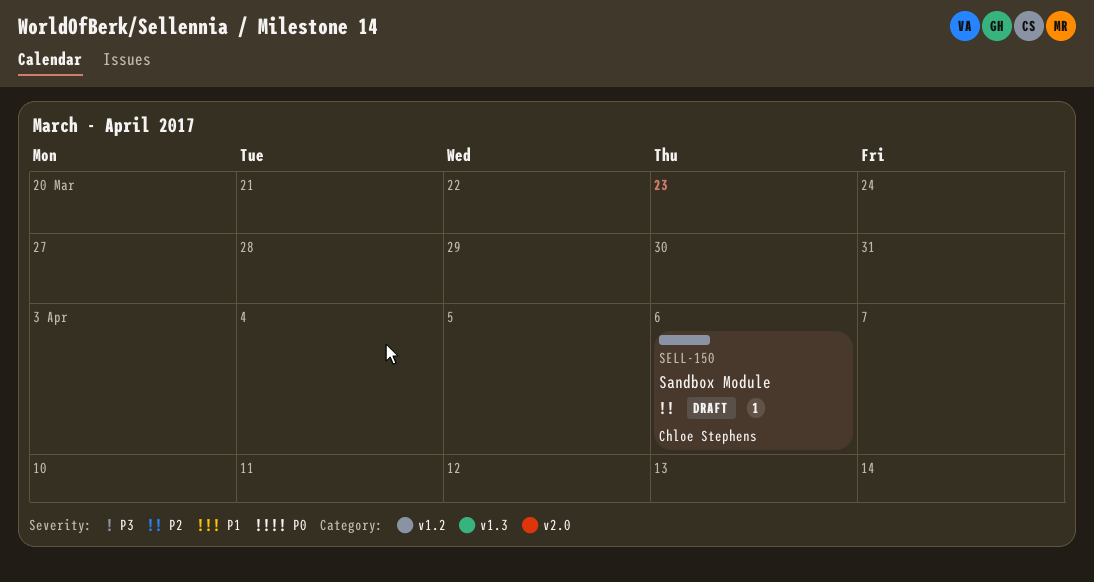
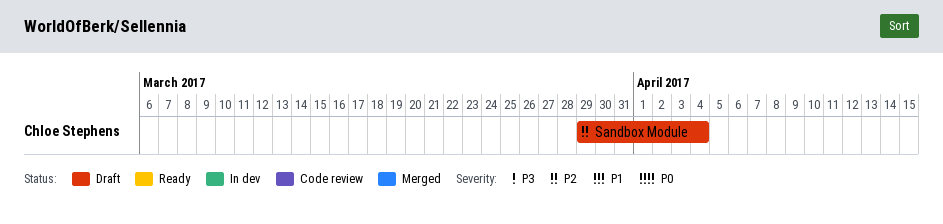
Sandbox Module, due: Apr 6 -> Apr 4

